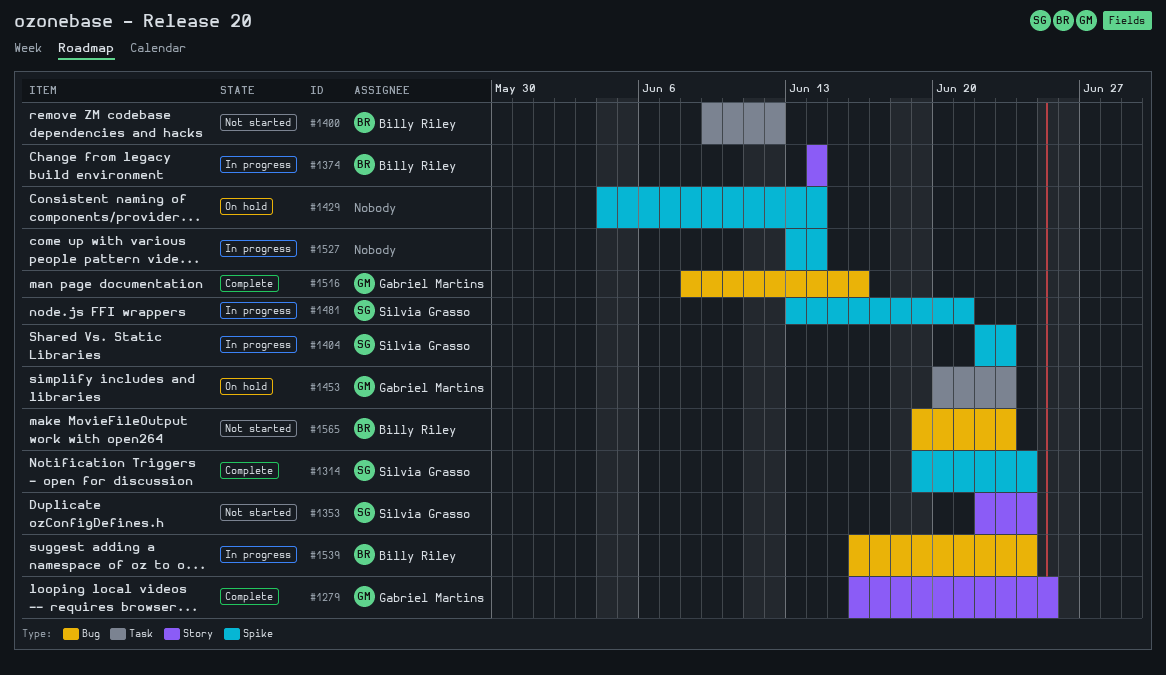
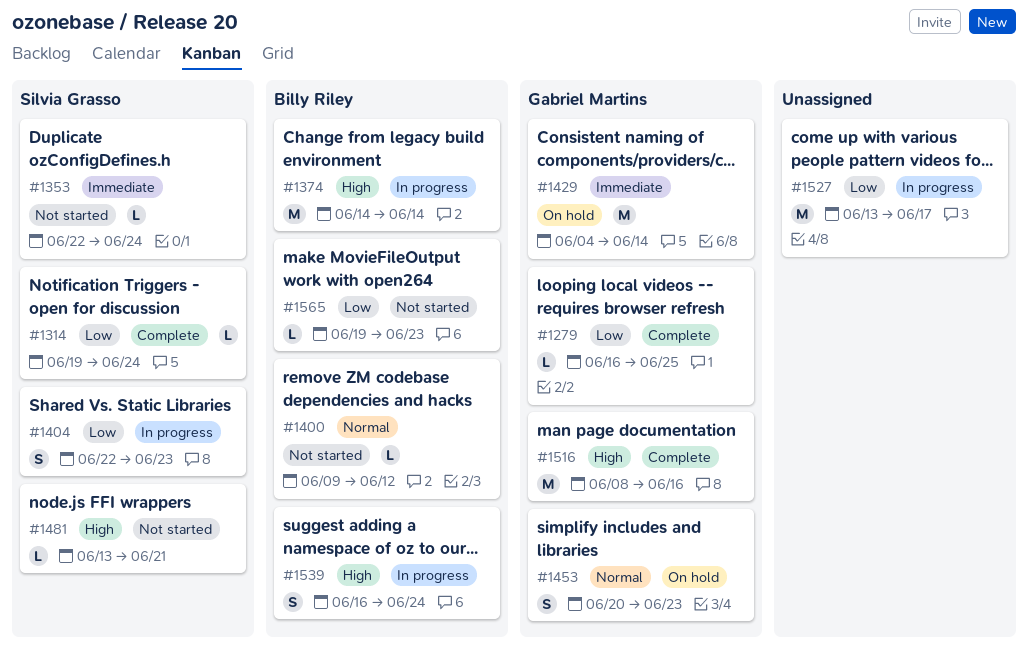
#1429, owner: none -> Gabriel Martins
#1481, status: In progress -> Not started
#1527, due: Jun 14 -> Jun 17

